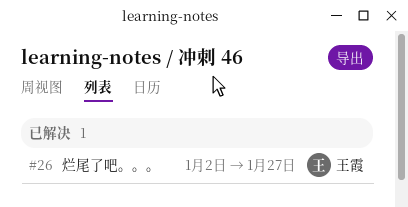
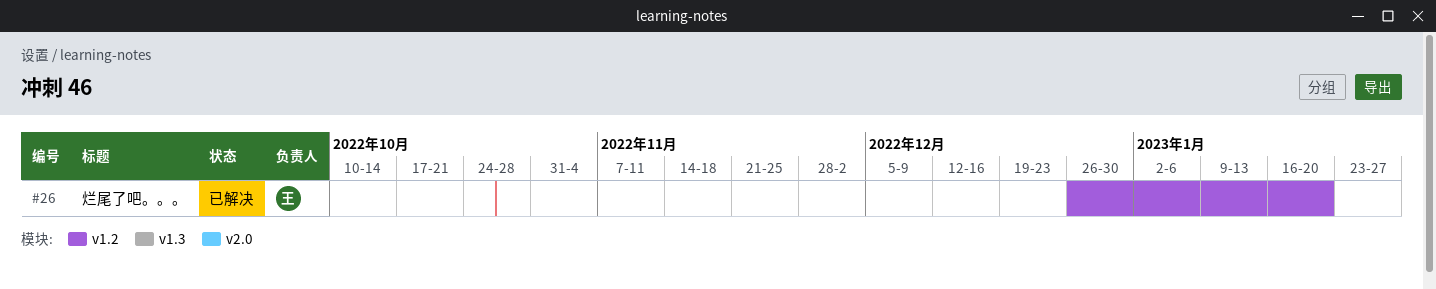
#26, start: Jan 2 -> Dec 26
#26, due: Jan 27 -> Jan 20

